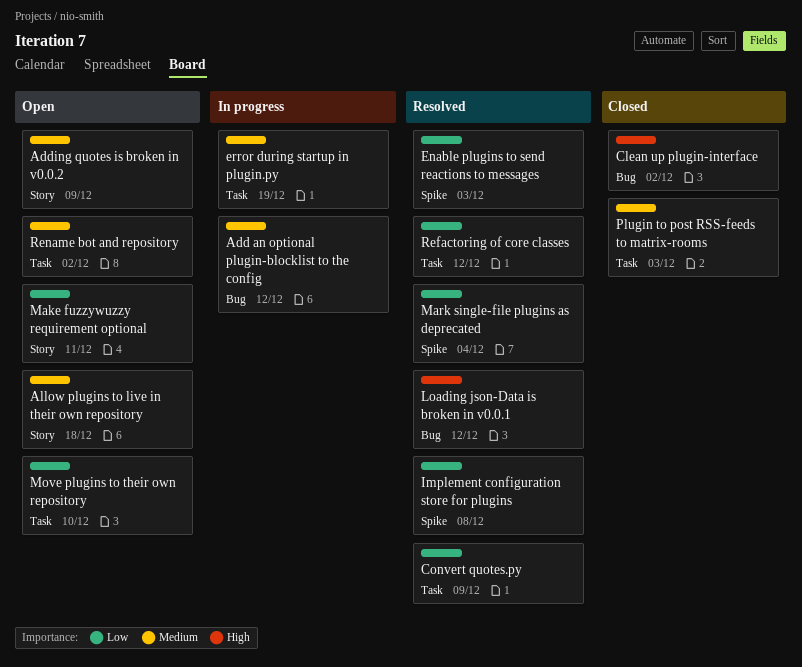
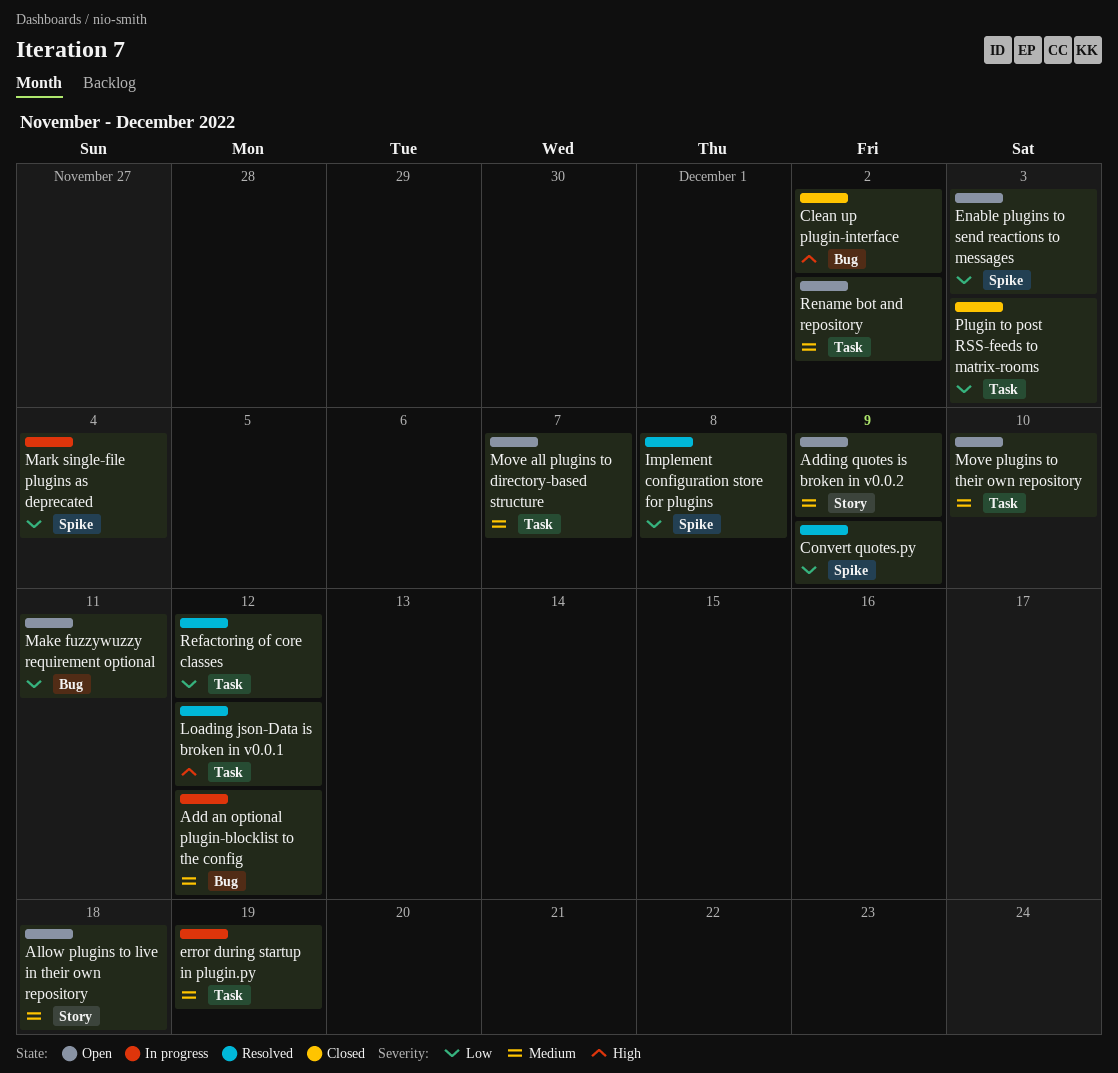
Convert quotes.py, label: Task -> Spike
Enable plugins to send reactions to messages, status: Resolved -> Open
Loading json-Data is broken in v0.0.1, label: Bug -> Task
Make fuzzywuzzy requirement optional, label: Story -> Bug
Mark single-file plugins as deprecated, status: Resolved -> In progress
Move all plugins to directory-based structure: none -> present
Move plugins to their own repository, priority: Low -> Medium
Plugin to post RSS-feeds to matrix-rooms, priority: Medium -> Low

